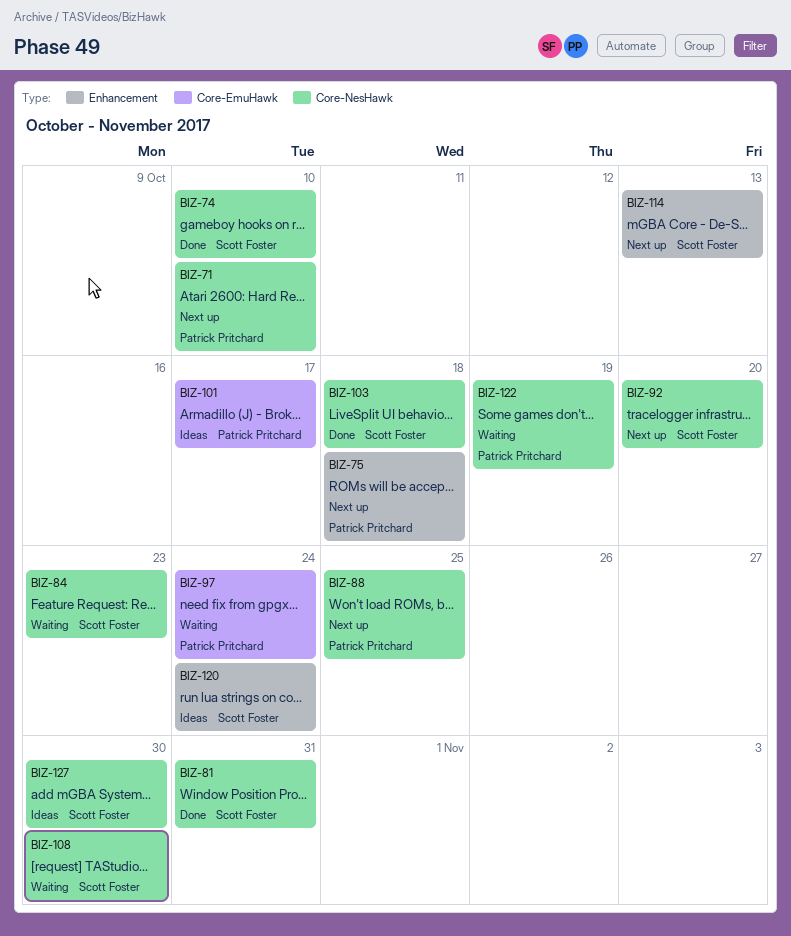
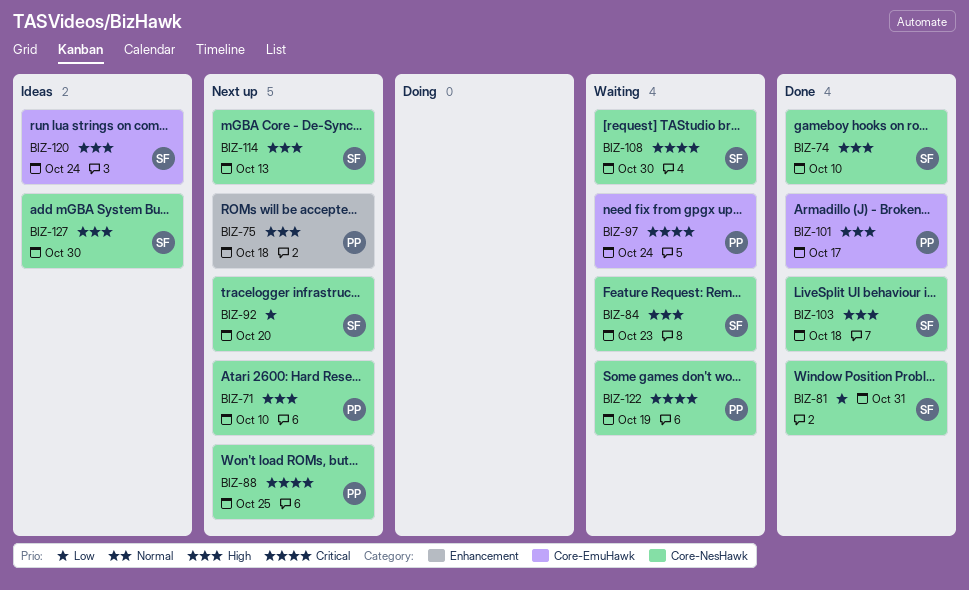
BIZ-101, status: Ideas -> Done
BIZ-114, label: Enhancement -> Core-NesHawk
BIZ-120, label: Enhancement -> Core-EmuHawk

